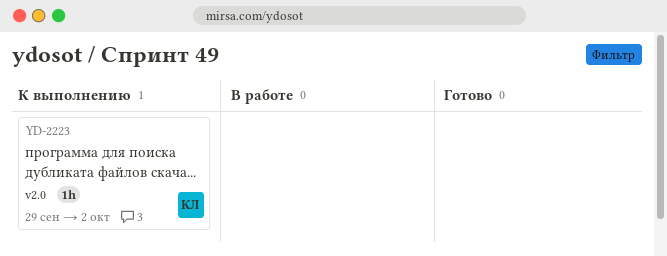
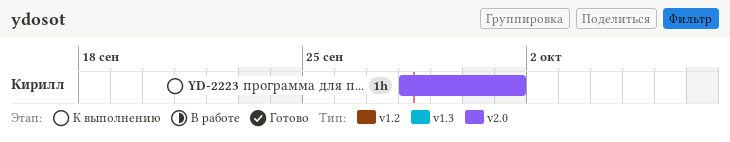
YD-2223, start: Sep 29 -> Sep 28
YD-2223, due: Oct 2 -> Oct 1

